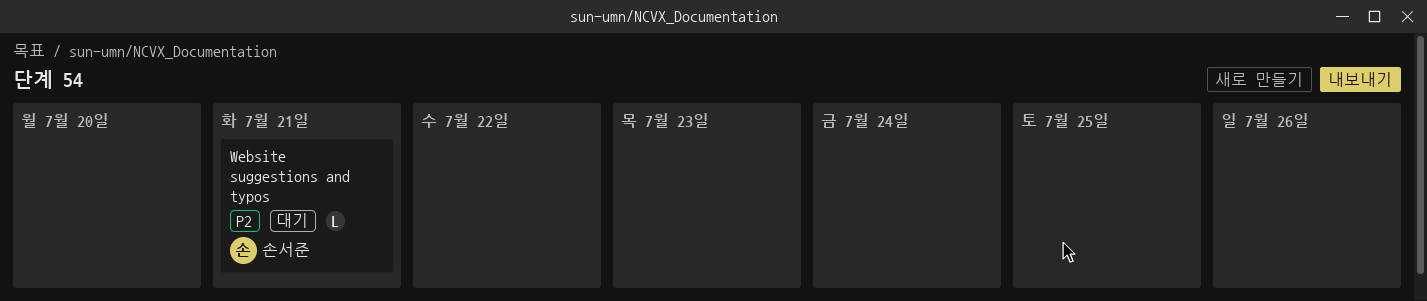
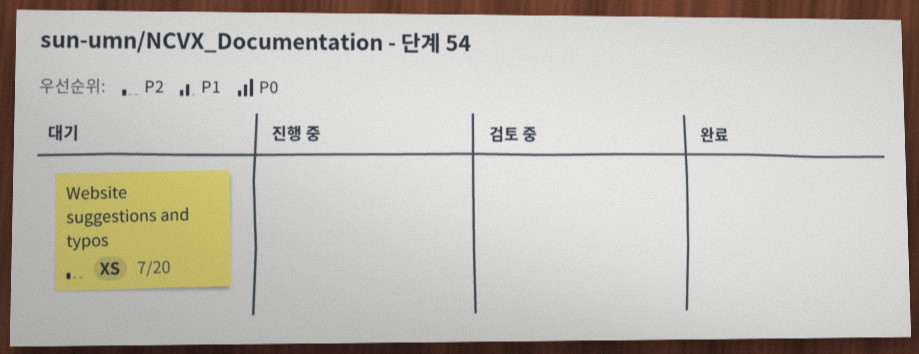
Website suggestions and typos, estimate: L -> XS
Website suggestions and typos, due: Jul 21 -> Jul 20

